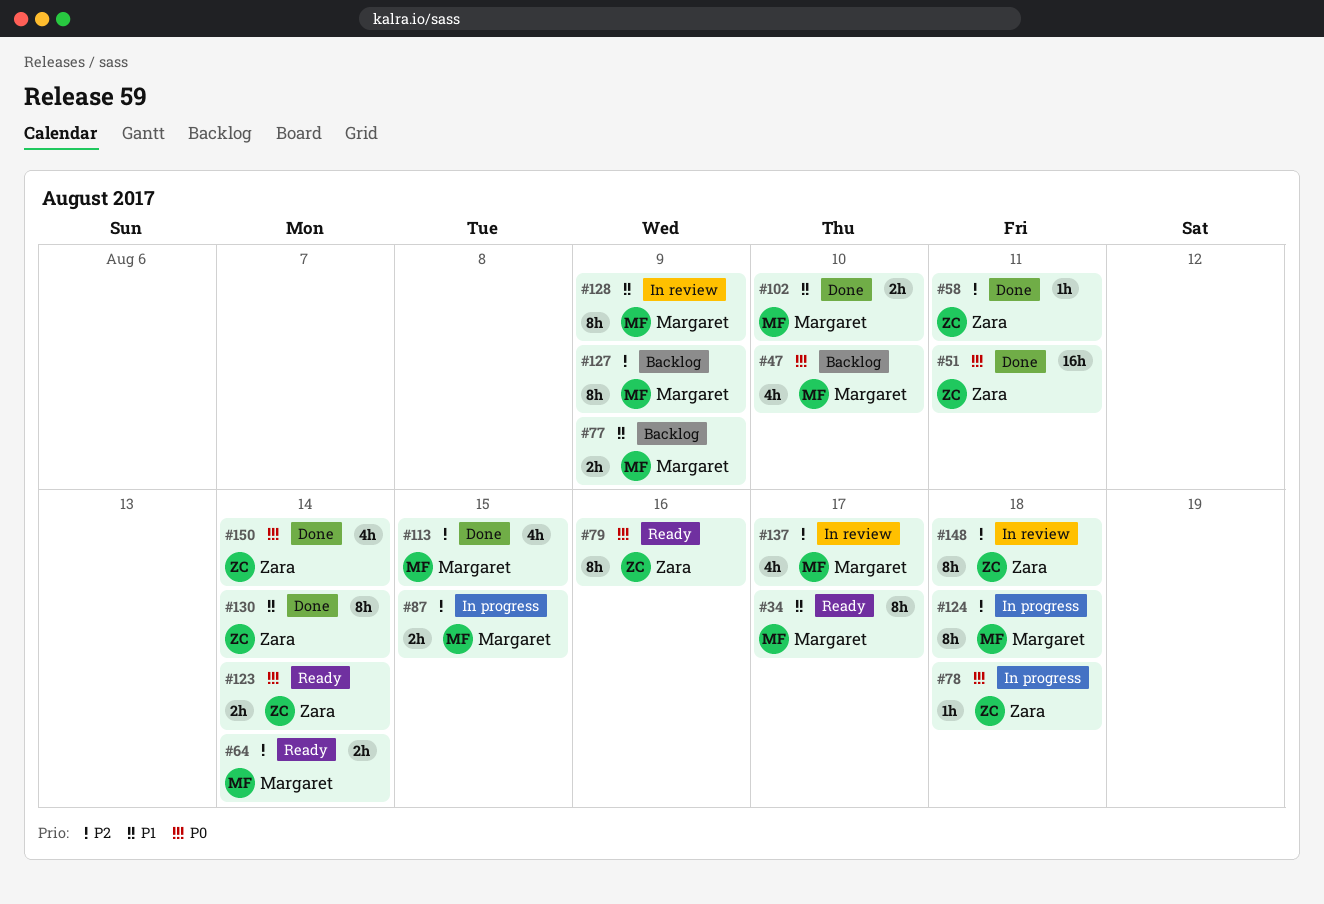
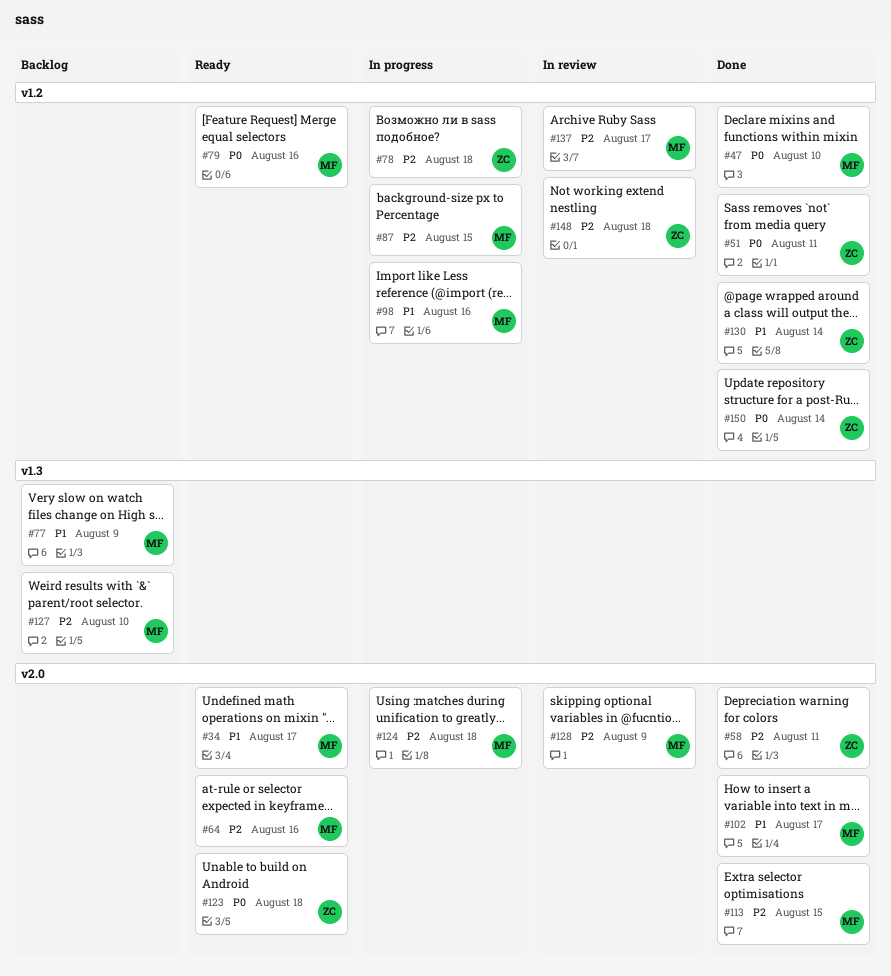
#47, status: Backlog -> Done
#64, due: Aug 14 -> Aug 16
#78, priority: P0 -> P2
#79, owner: Zara -> Margaret
#98: none -> present
#102, due: Aug 10 -> Aug 17
#123, due: Aug 14 -> Aug 18
#127, due: Aug 9 -> Aug 10
#128, priority: P1 -> P2

